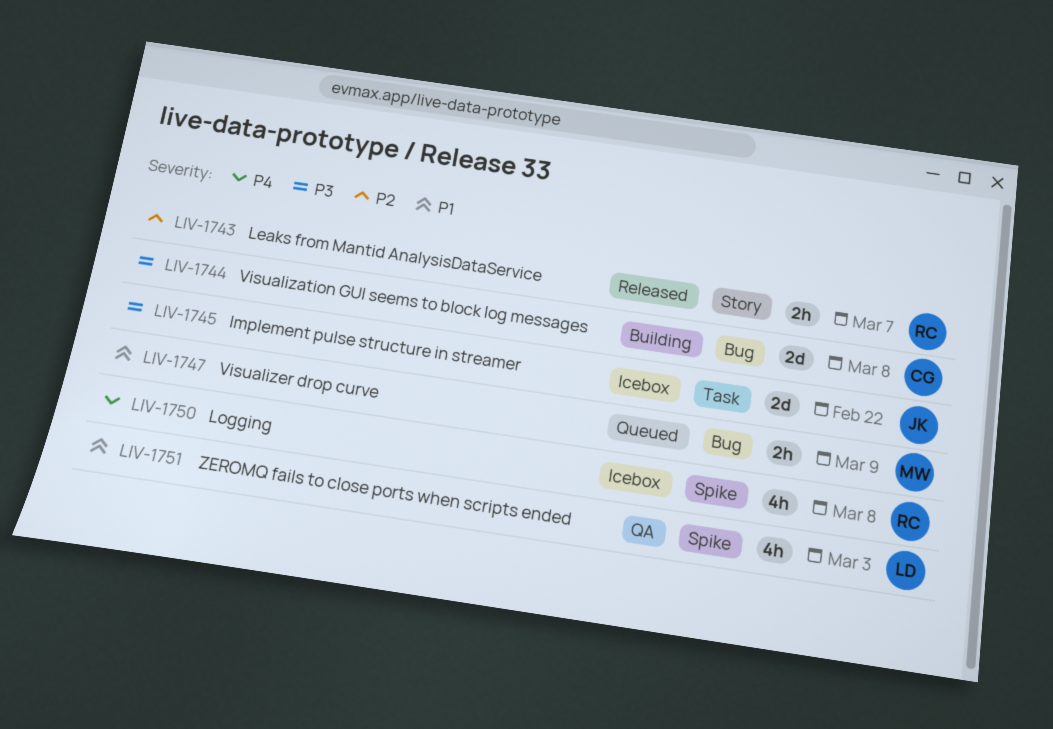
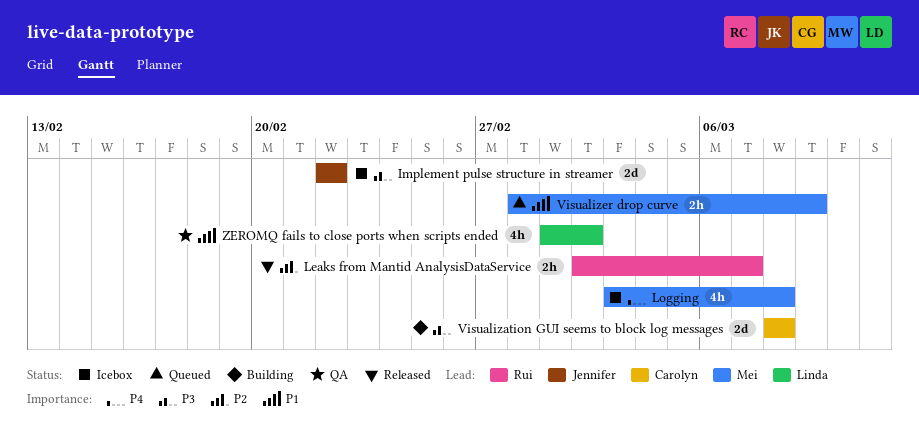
Logging, owner: Rui -> Mei
ZEROMQ fails to close ports when scripts ended, due: Mar 3 -> Mar 2

